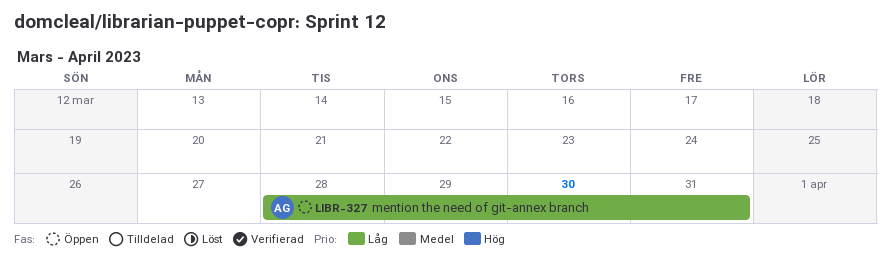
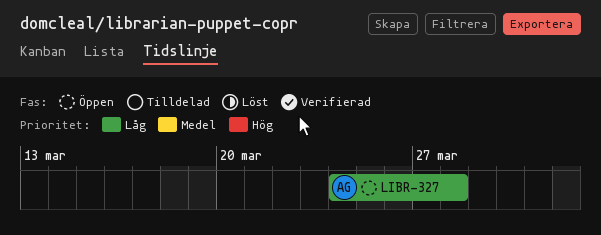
LIBR-327, start: Mar 28 -> Mar 24
LIBR-327, due: Mar 31 -> Mar 28

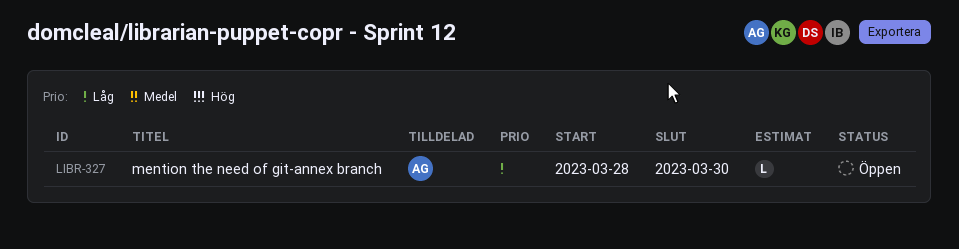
LIBR-327, start: Mar 24 -> Mar 28
LIBR-327, due: Mar 28 -> Mar 30

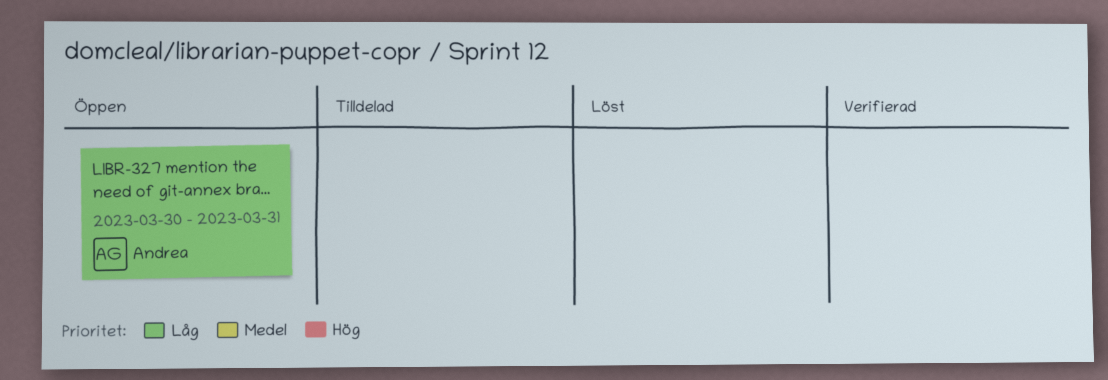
LIBR-327, start: Mar 28 -> Mar 30
LIBR-327, due: Mar 30 -> Mar 31

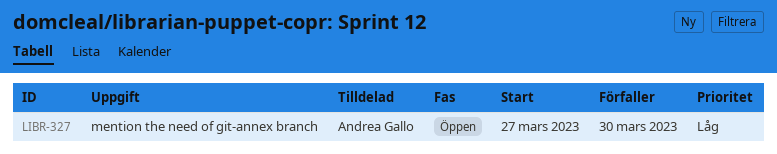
LIBR-327, start: Mar 30 -> Mar 27
LIBR-327, due: Mar 31 -> Mar 30

